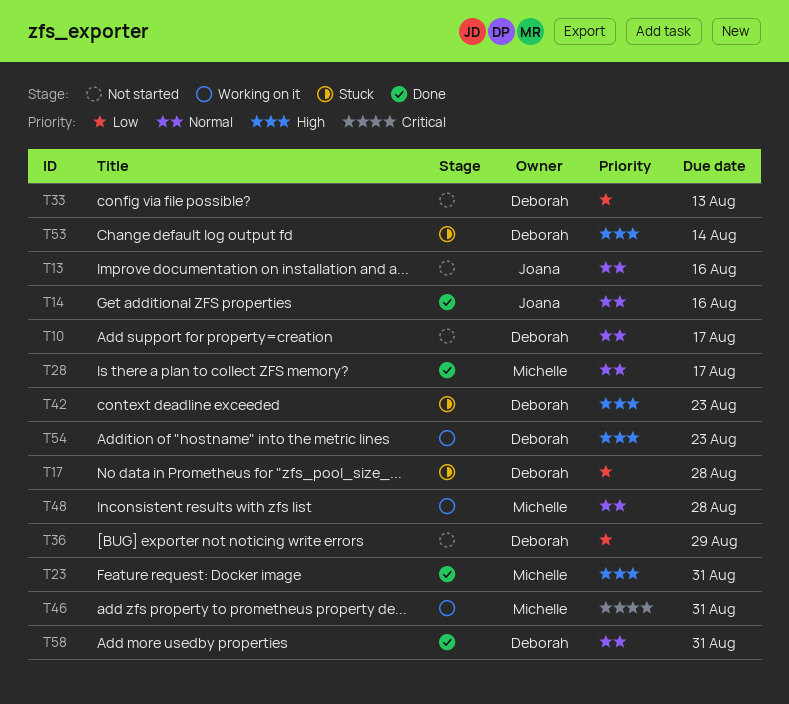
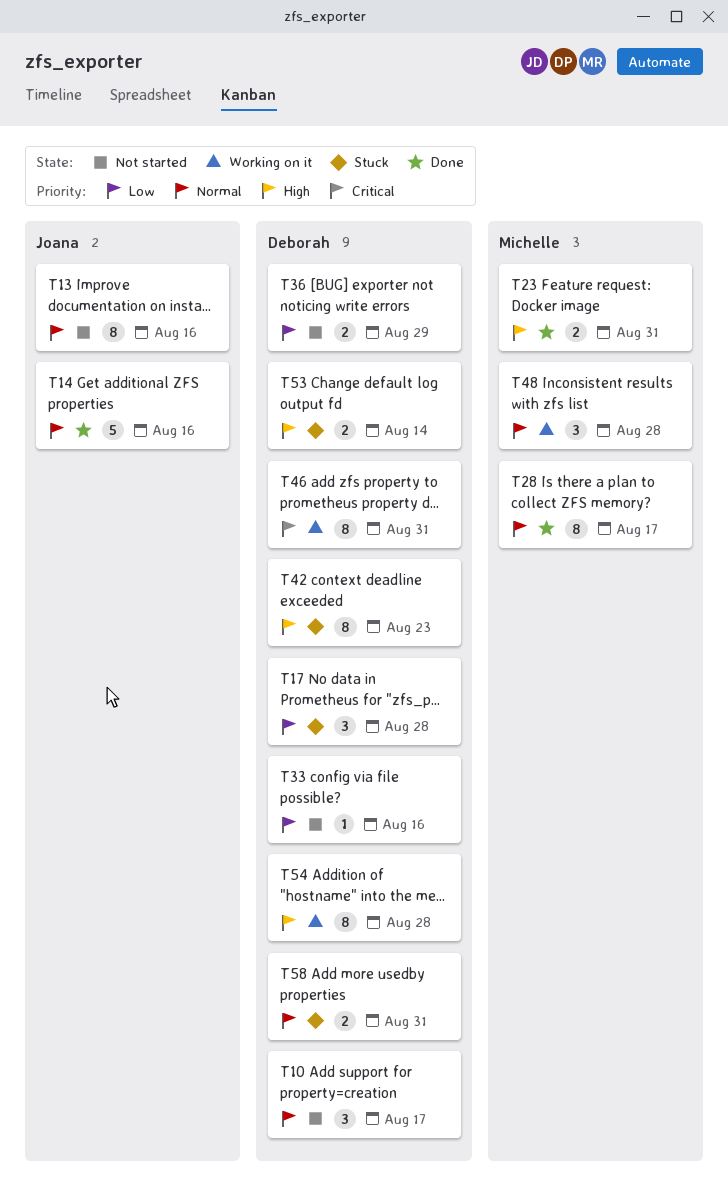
T33, due: Aug 13 -> Aug 16
T46, owner: Michelle -> Deborah
T54, due: Aug 23 -> Aug 28
T58, status: Done -> Stuck

